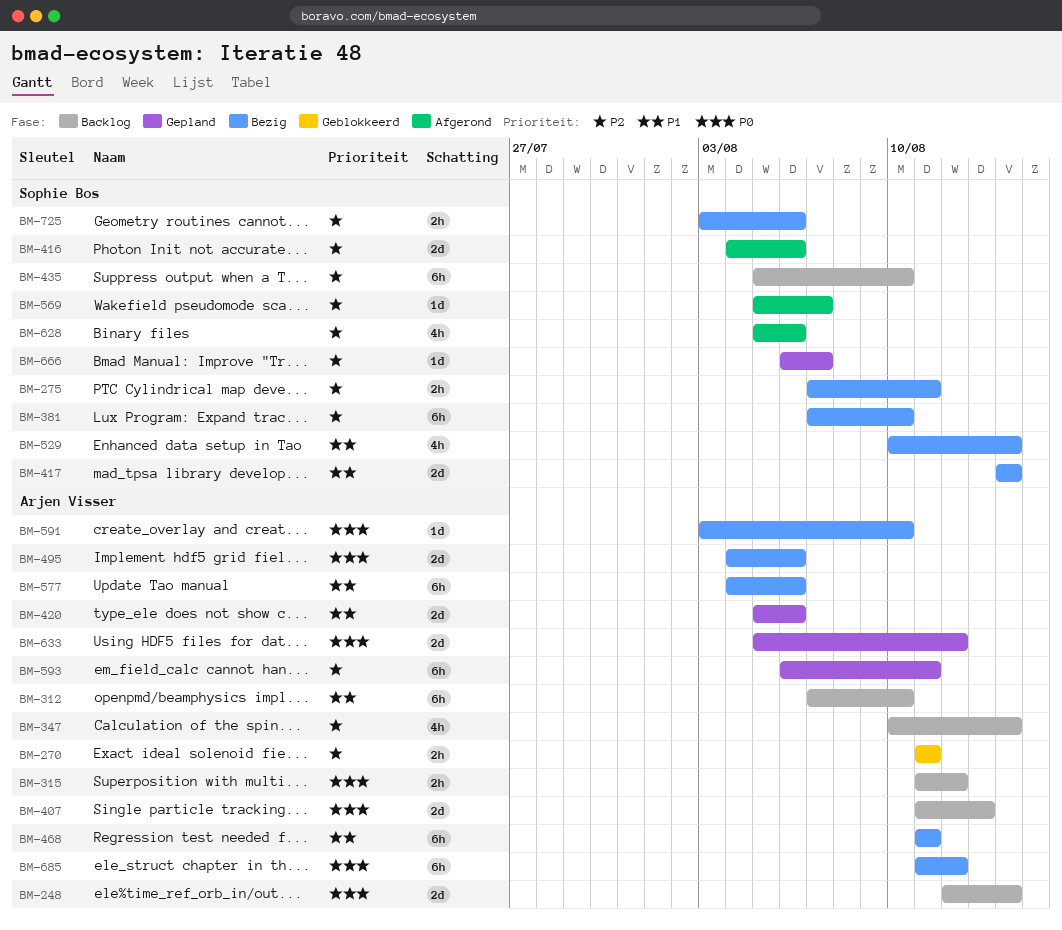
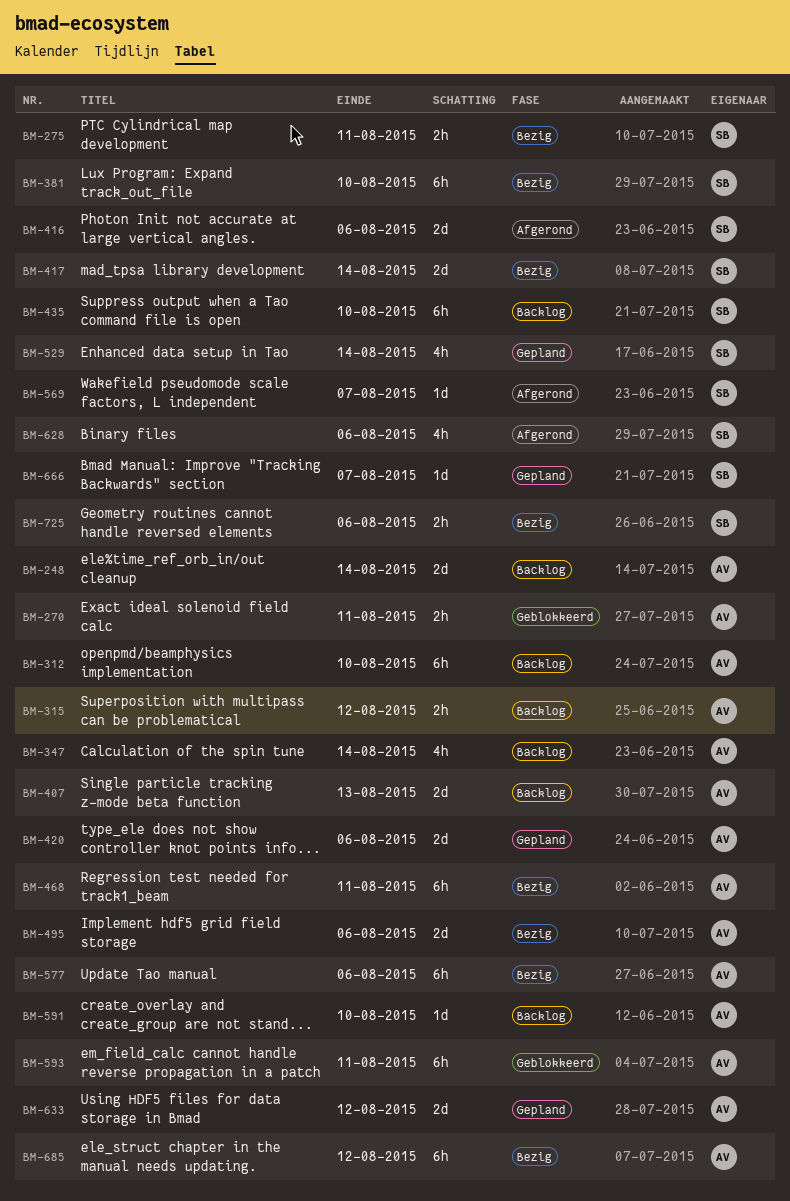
BM-529, status: Bezig -> Gepland
BM-591, status: Bezig -> Backlog
BM-593, status: Gepland -> Geblokkeerd

